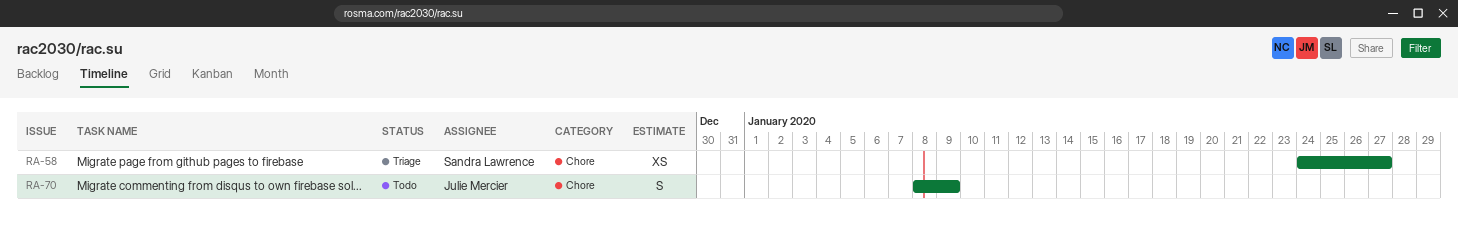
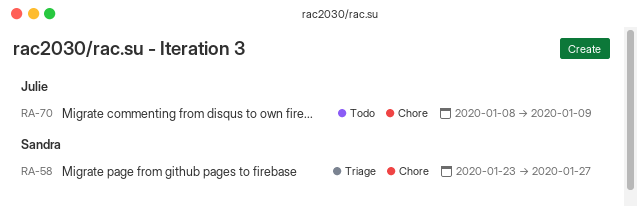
RA-58, start: Jan 24 -> Jan 23

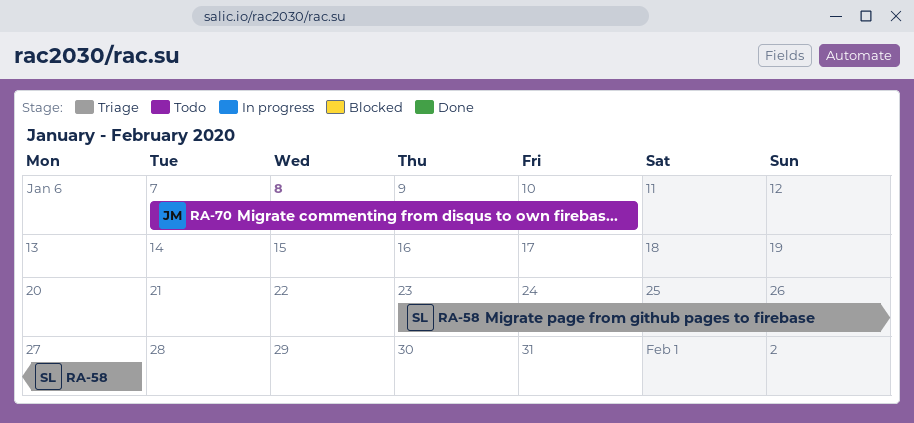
RA-70, start: Jan 8 -> Jan 7
RA-70, due: Jan 9 -> Jan 10

